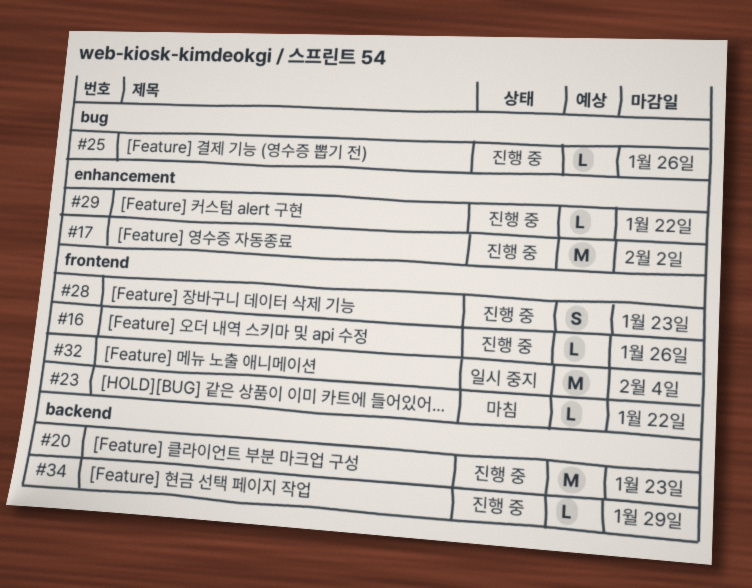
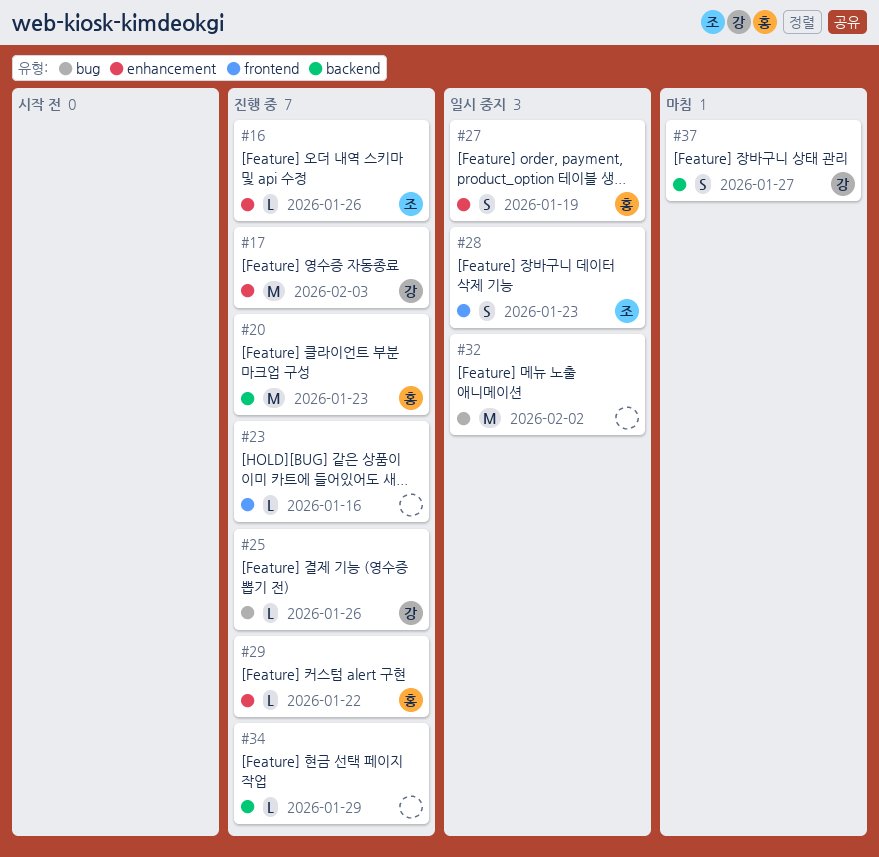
#16, label: frontend -> enhancement
#17, due: Feb 2 -> Feb 3
#23, status: 마침 -> 진행 중
#23, due: Jan 22 -> Jan 16
#27: none -> present
#28, status: 진행 중 -> 일시 중지
#32, label: frontend -> bug
#32, due: Feb 4 -> Feb 2
#37: none -> present

